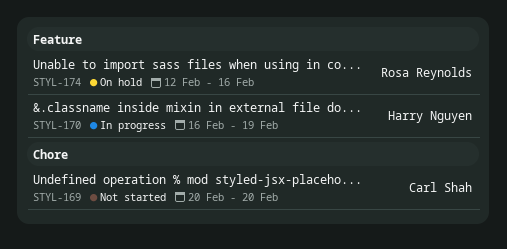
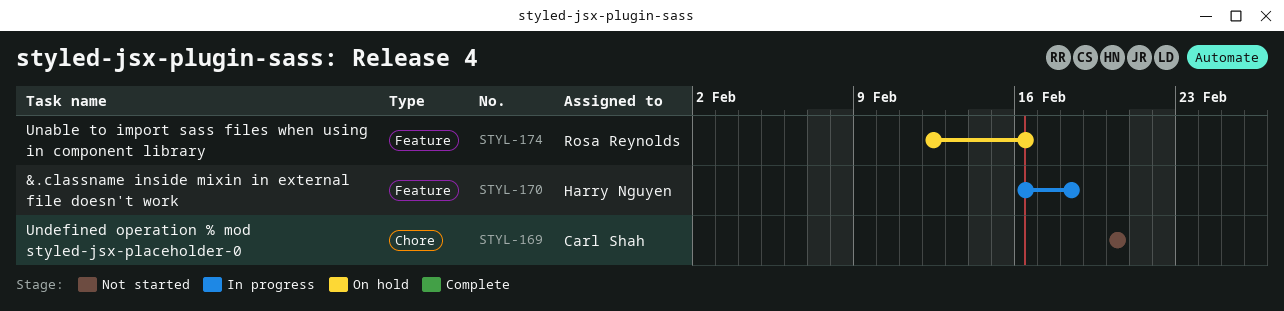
STYL-170, due: Feb 19 -> Feb 18

